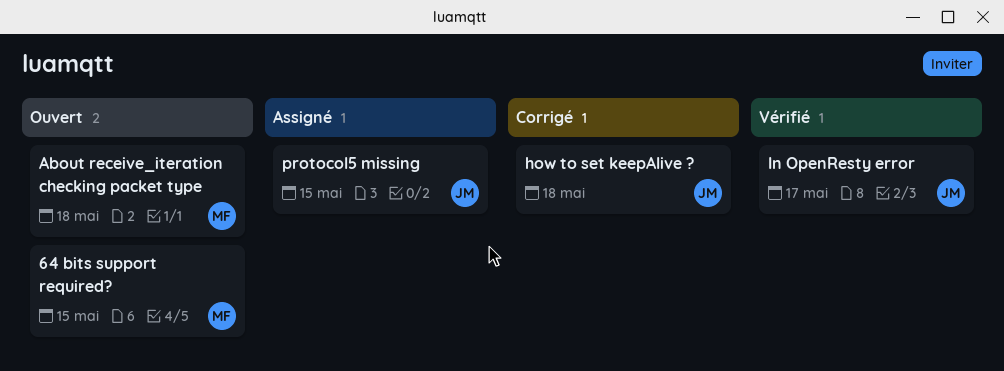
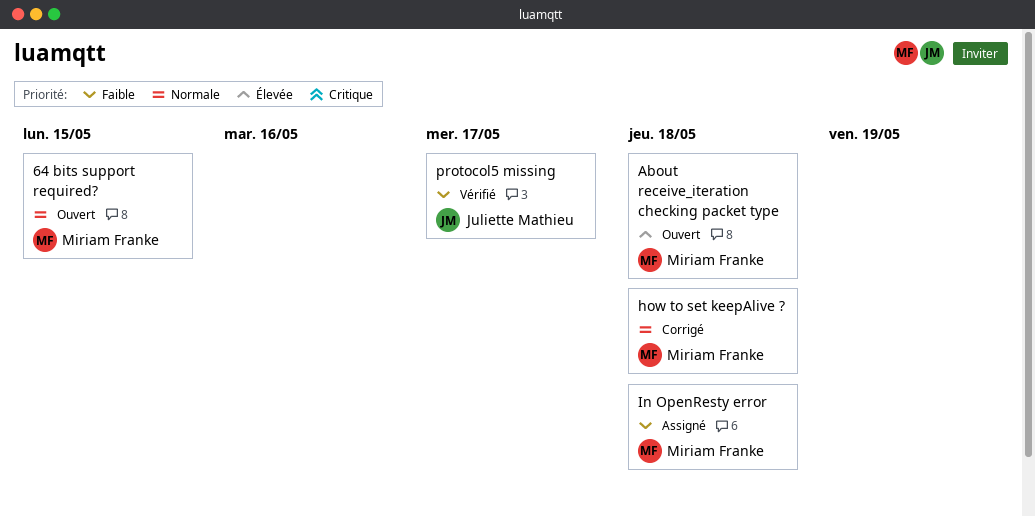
how to set keepAlive ?, owner: Juliette Mathieu -> Miriam Franke
In OpenResty error, status: Vérifié -> Assigné
In OpenResty error, owner: Juliette Mathieu -> Miriam Franke
In OpenResty error, due: May 17 -> May 18
protocol5 missing, status: Assigné -> Vérifié
protocol5 missing, due: May 15 -> May 17

